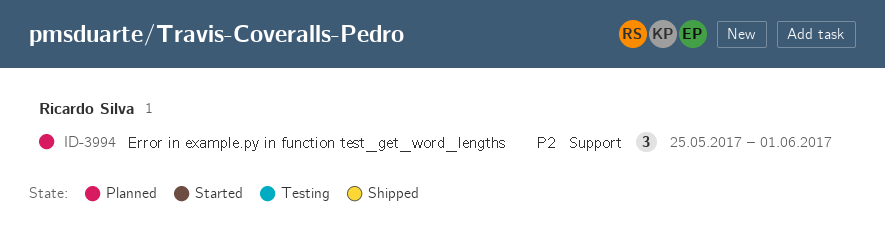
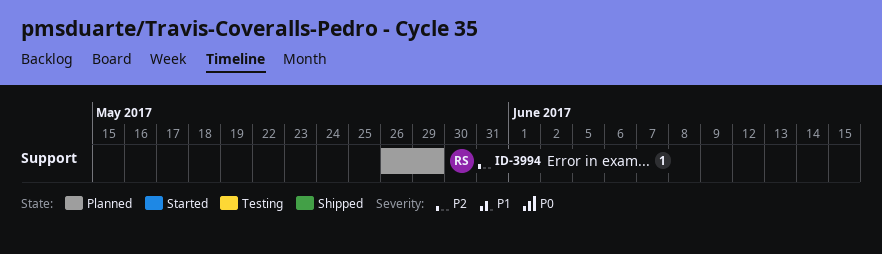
ID-3994, estimate: 3 -> 1
ID-3994, start: May 25 -> May 26
ID-3994, due: Jun 1 -> May 29

